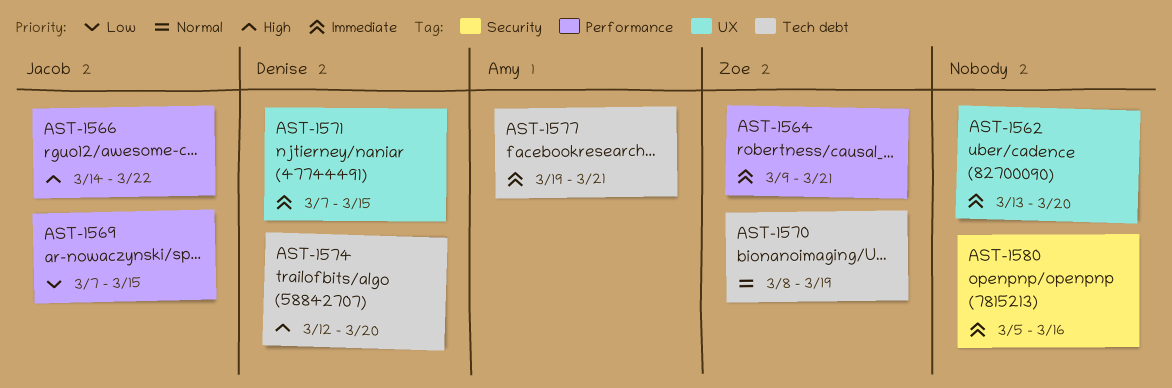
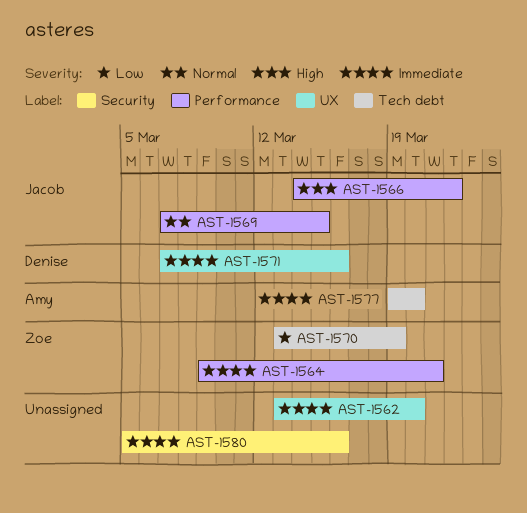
AST-1569, priority: Low -> Normal
AST-1570, priority: Normal -> Low
AST-1570, start: Mar 8 -> Mar 13
AST-1571, due: Mar 15 -> Mar 16
AST-1574: present -> none
AST-1577, due: Mar 21 -> Mar 20

